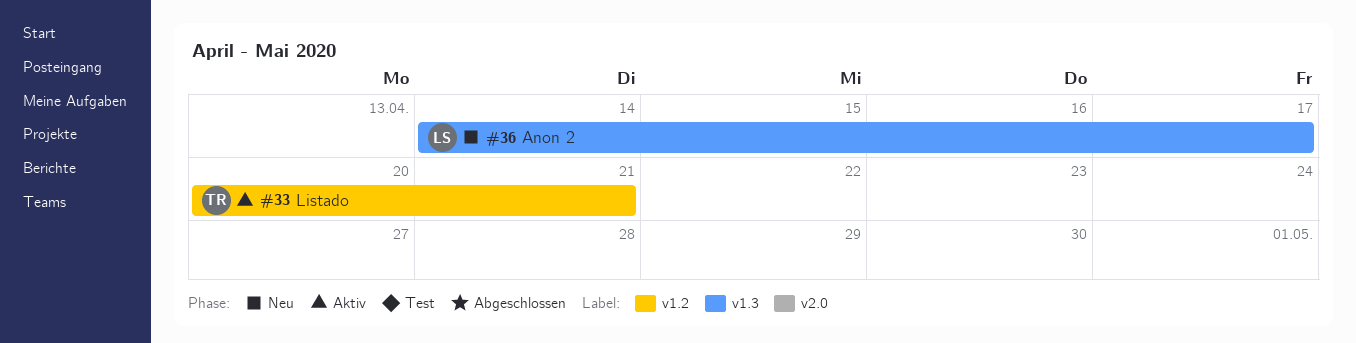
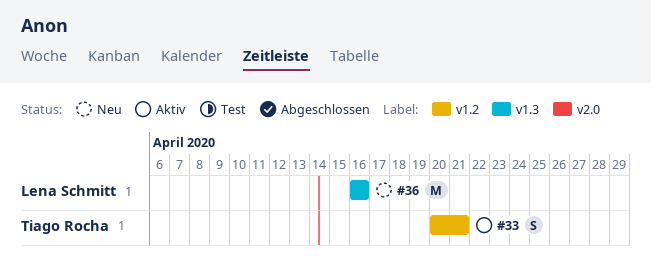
#36, start: Apr 14 -> Apr 16
#36, due: Apr 17 -> Apr 16

